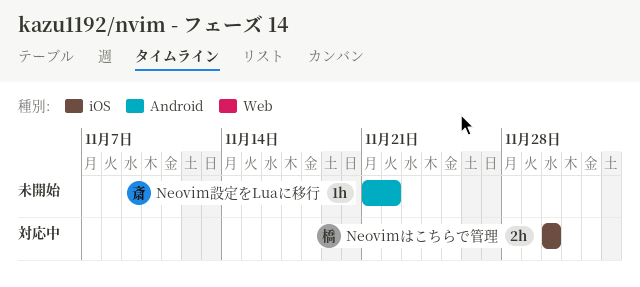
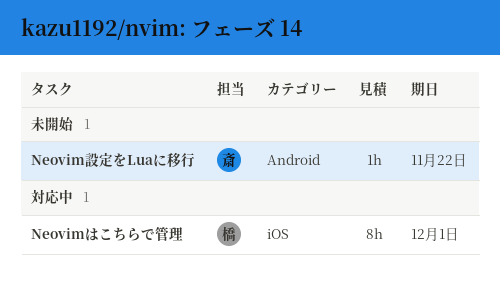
Neovimはこちらで管理, estimate: 2h -> 8h
Neovimはこちらで管理, due: Nov 30 -> Dec 1

